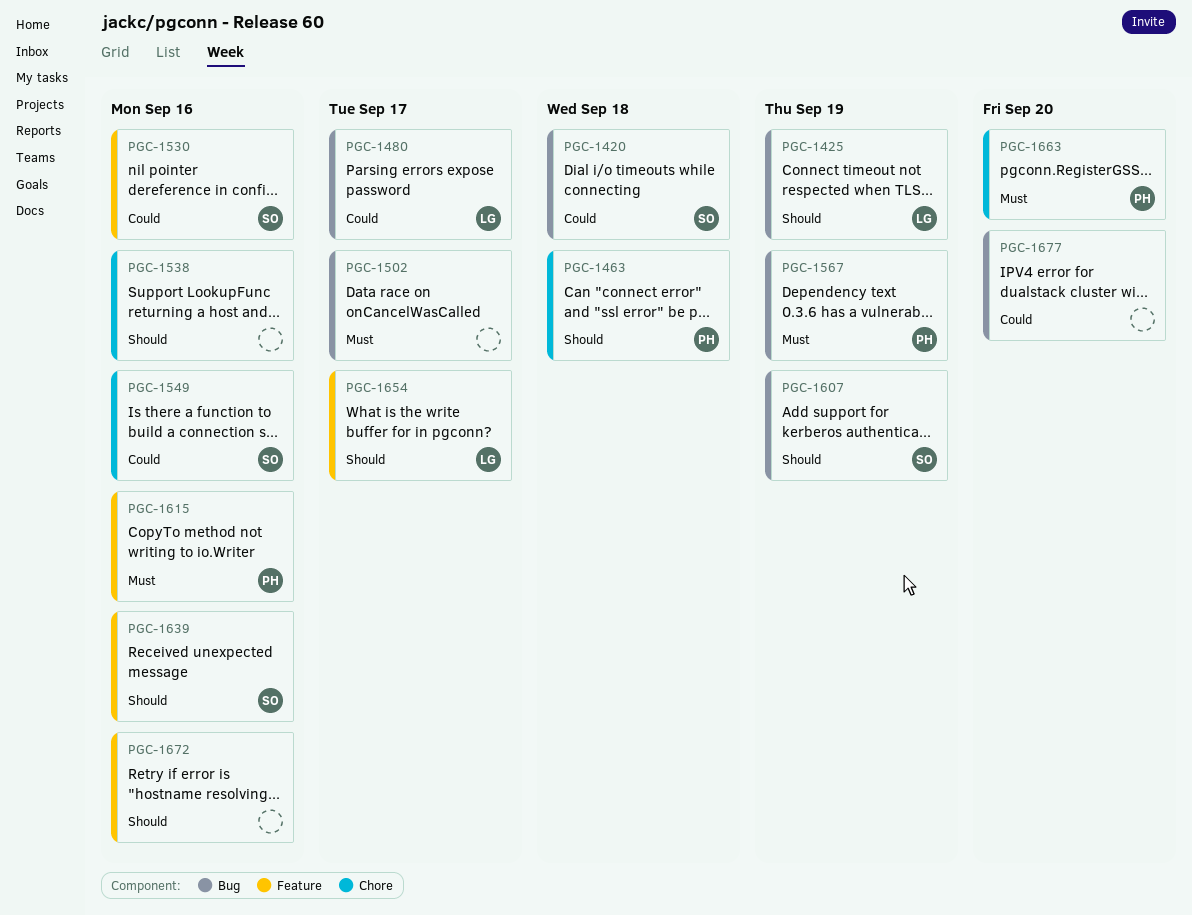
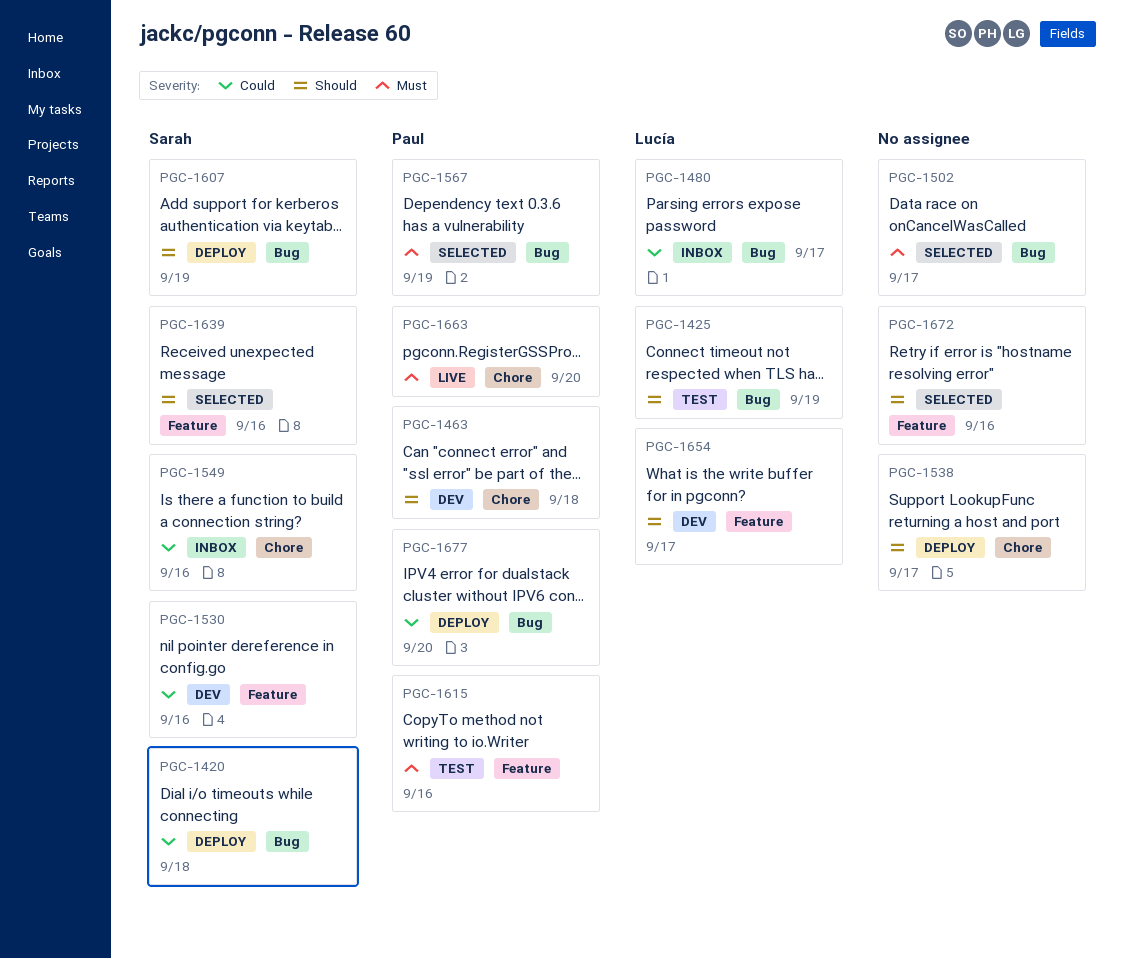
PGC-1538, due: Sep 16 -> Sep 17
PGC-1677, owner: none -> Paul

